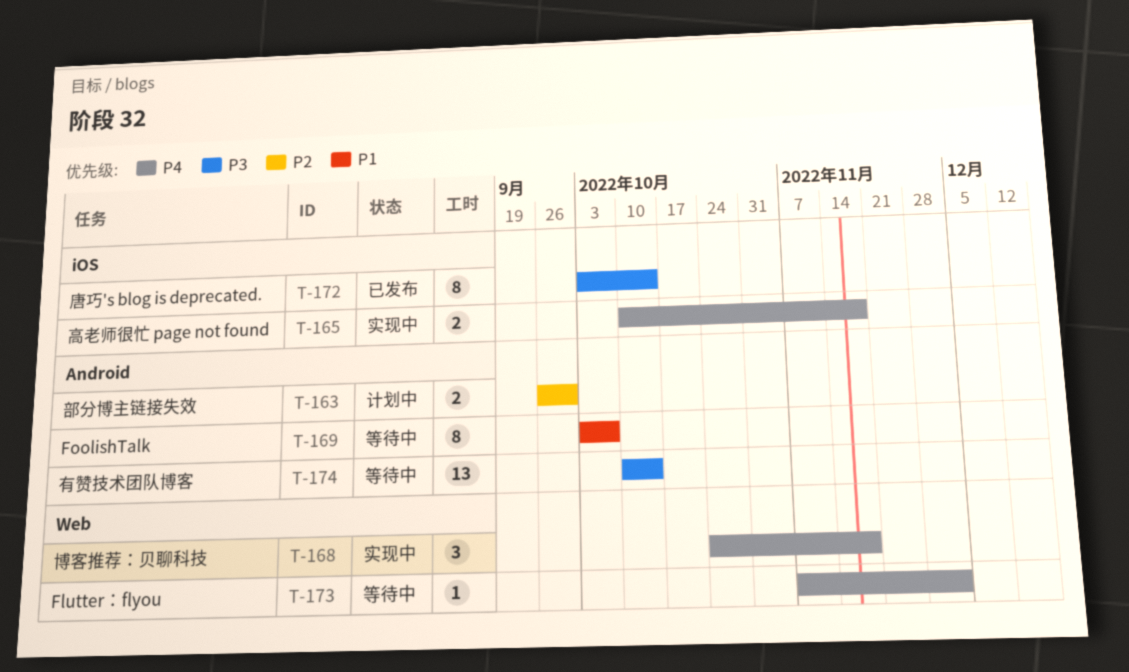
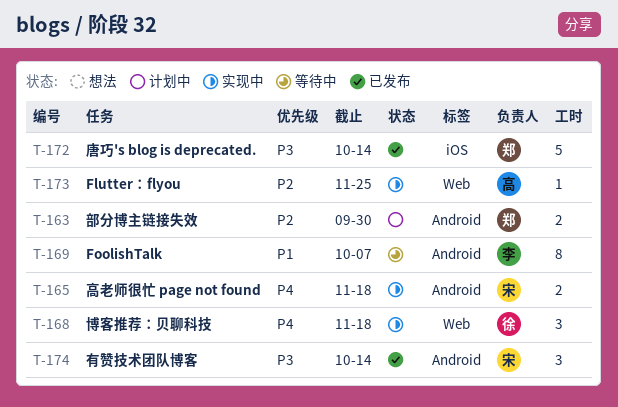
T-165, label: iOS -> Android
T-172, estimate: 8 -> 5
T-173, status: 等待中 -> 实现中
T-173, priority: P4 -> P2
T-173, due: Dec 2 -> Nov 25
T-174, status: 等待中 -> 已发布
T-174, estimate: 13 -> 3

